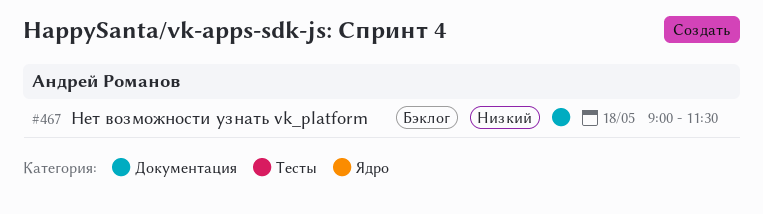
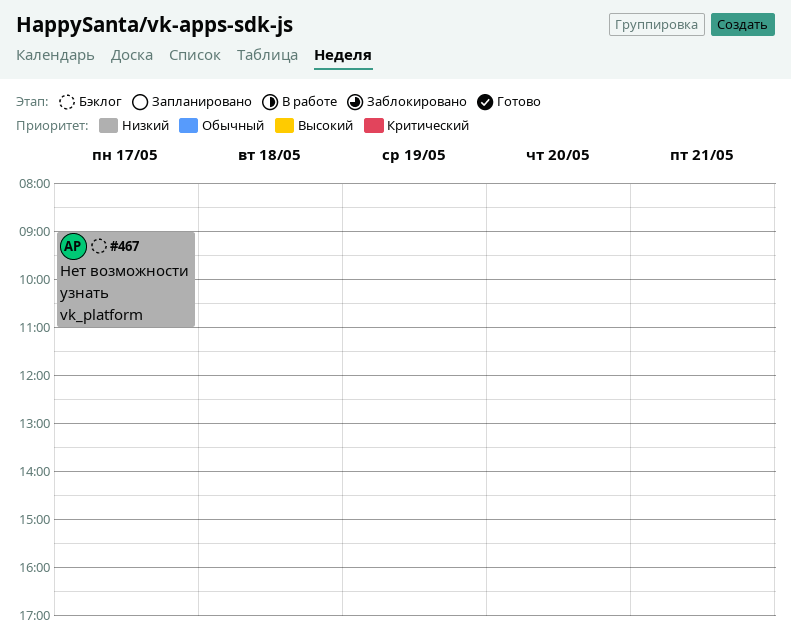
#467, day: May 18 -> May 17
#467, ends: 11:30 -> 11:00

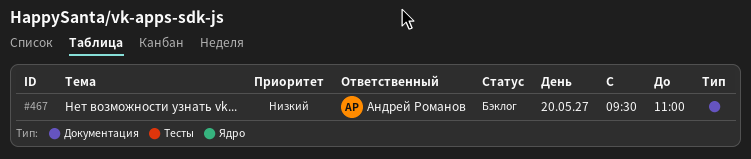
#467, day: May 17 -> May 20
#467, begins: 09:00 -> 09:30

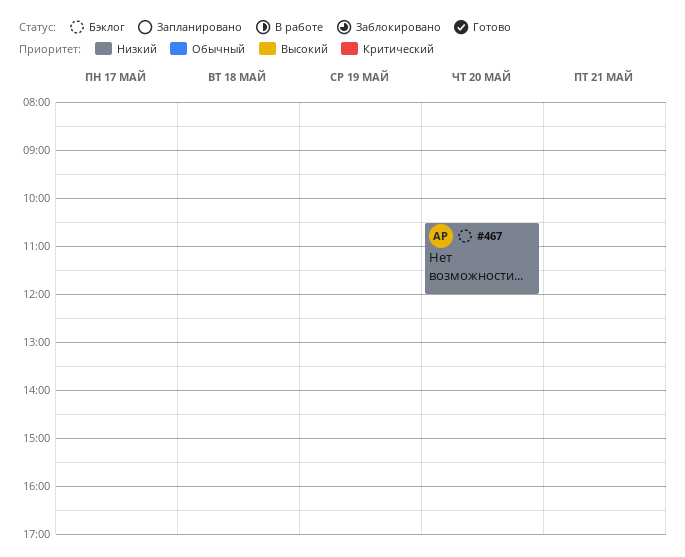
#467, begins: 09:30 -> 10:30
#467, ends: 11:00 -> 12:00

